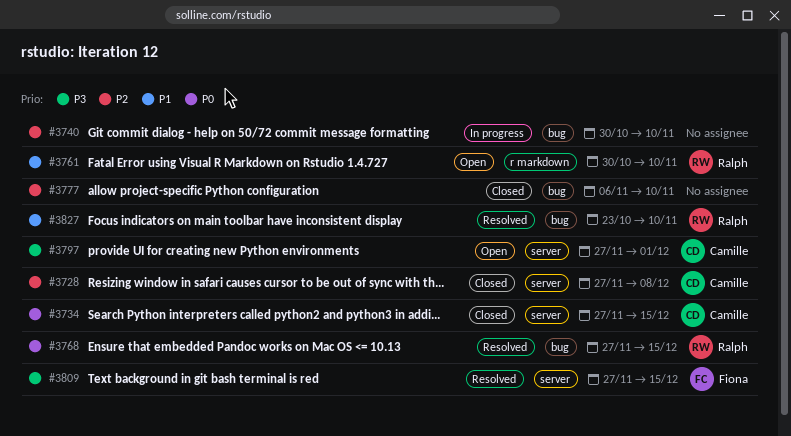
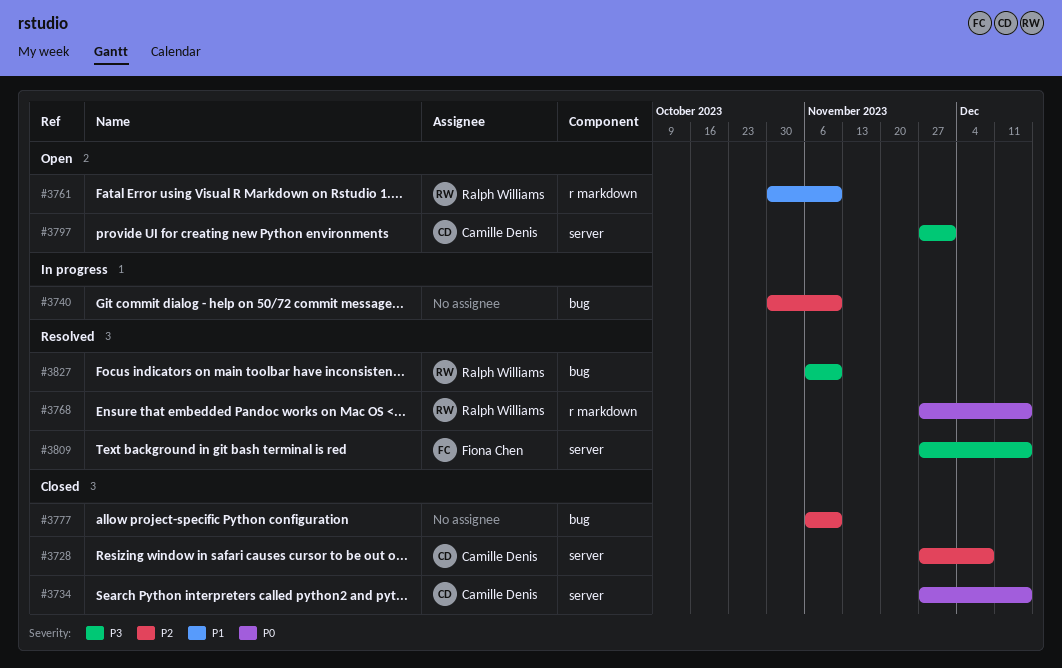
#3768, label: bug -> r markdown
#3827, priority: P1 -> P3
#3827, start: Oct 23 -> Nov 6

